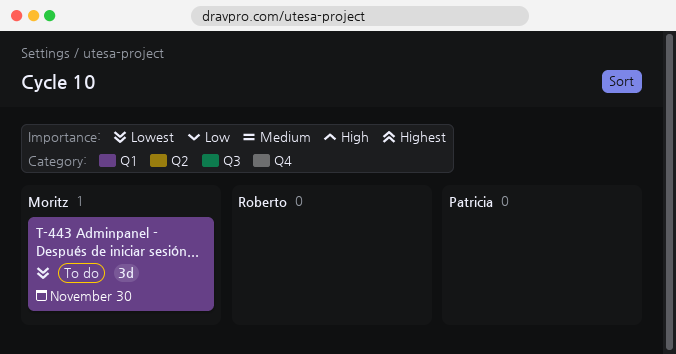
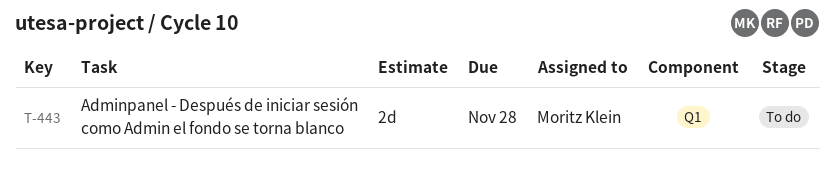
T-443, estimate: 3d -> 2d
T-443, due: Nov 30 -> Nov 28

